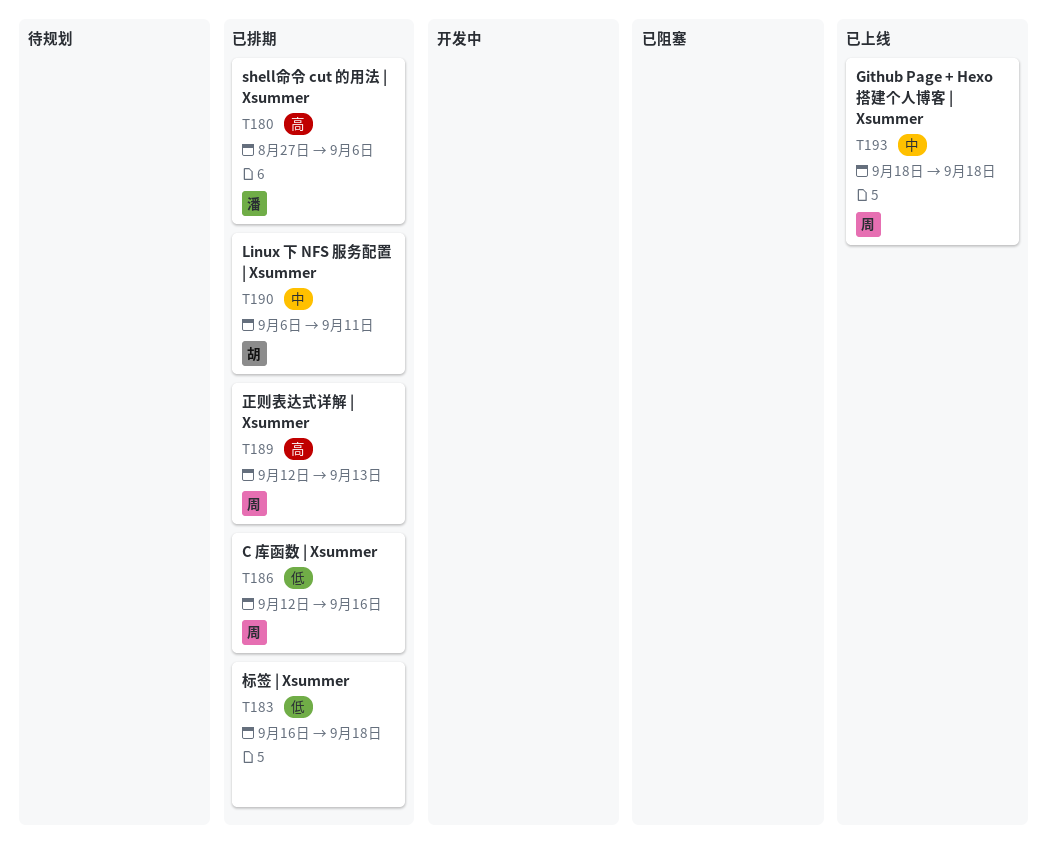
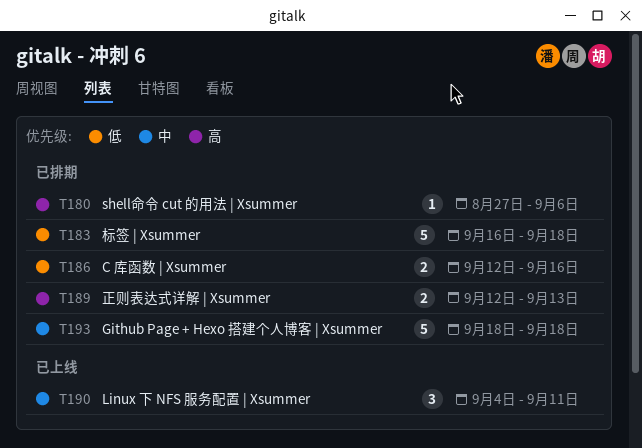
T190, status: 已排期 -> 已上线
T190, start: Sep 6 -> Sep 4
T193, status: 已上线 -> 已排期

